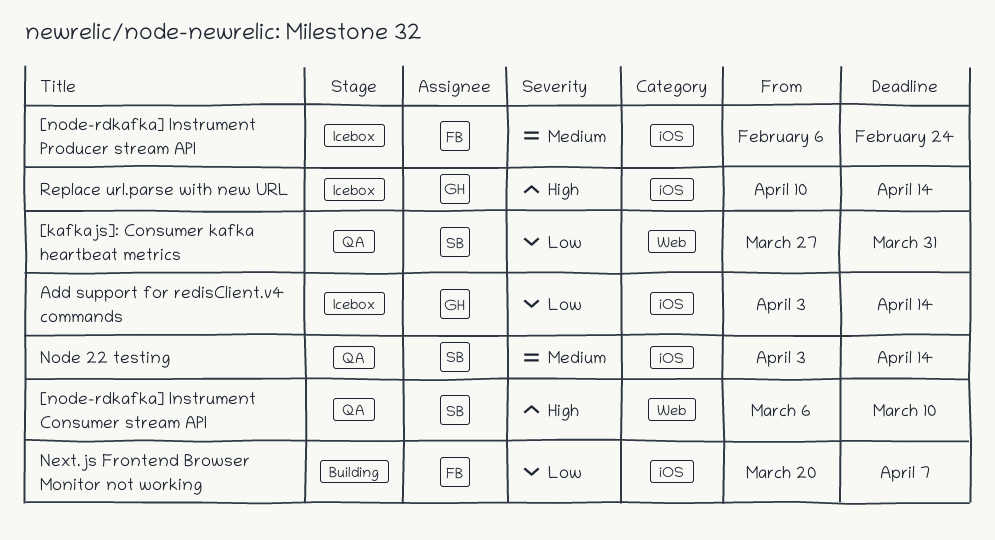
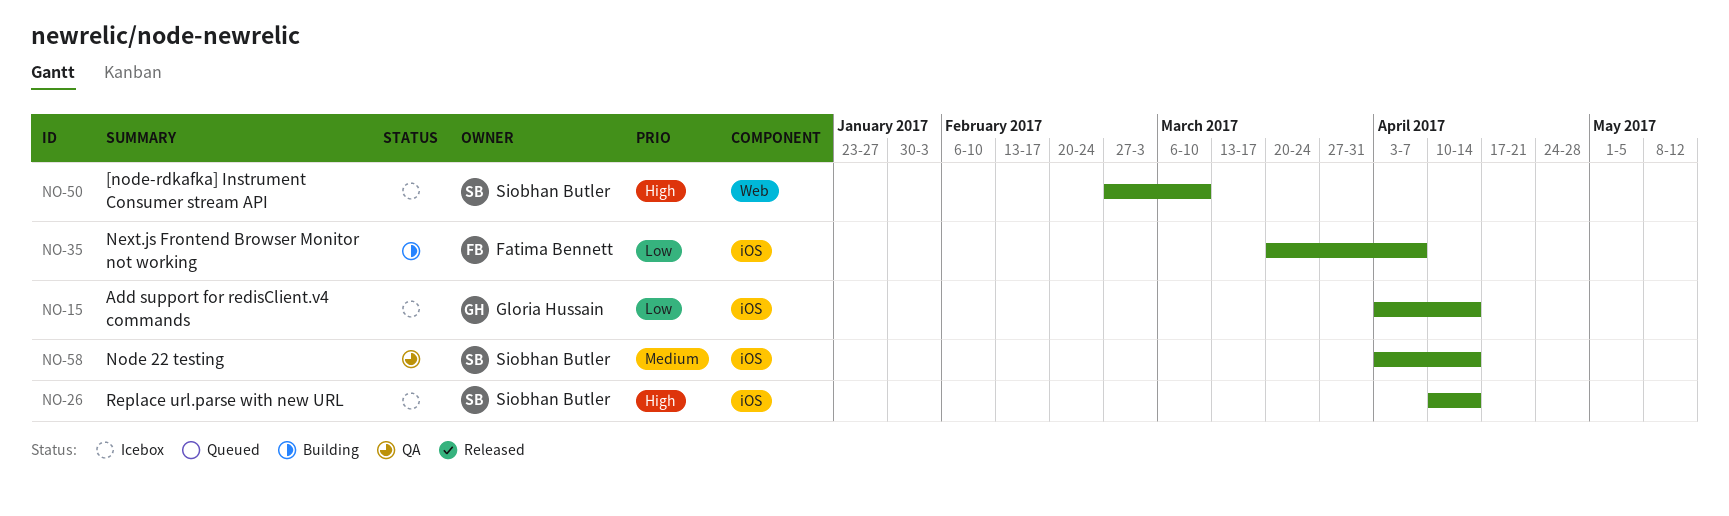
[kafkajs]: Consumer kafka heartbeat metrics: present -> none
[node-rdkafka] Instrument Consumer stream API, status: QA -> Icebox
[node-rdkafka] Instrument Consumer stream API, start: Mar 6 -> Feb 27
[node-rdkafka] Instrument Producer stream API: present -> none
Replace url.parse with new URL, owner: Gloria Hussain -> Siobhan Butler

